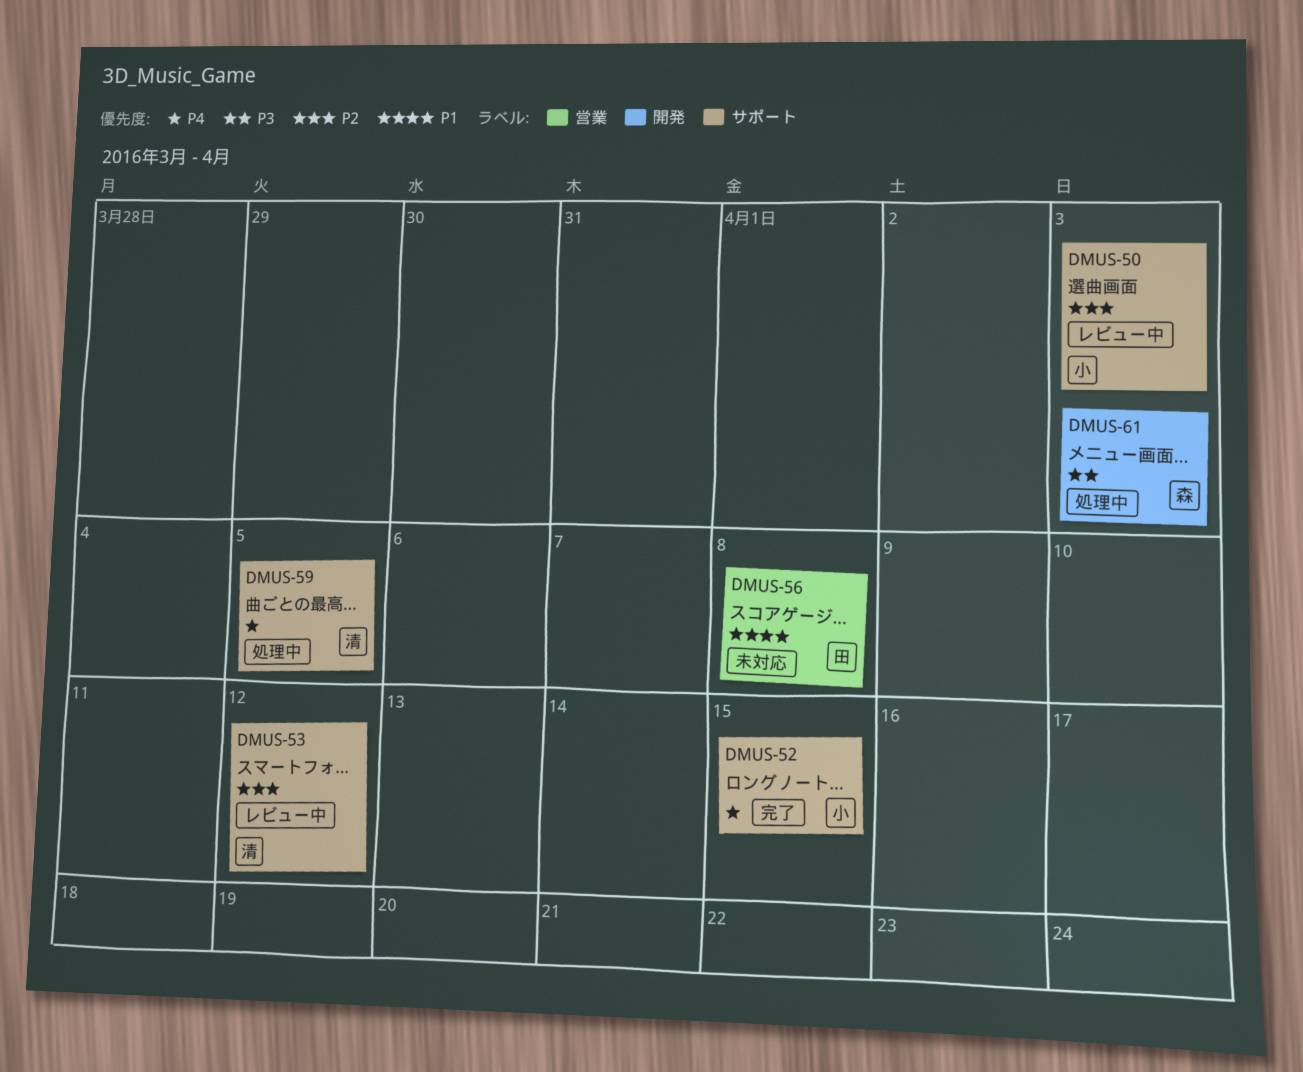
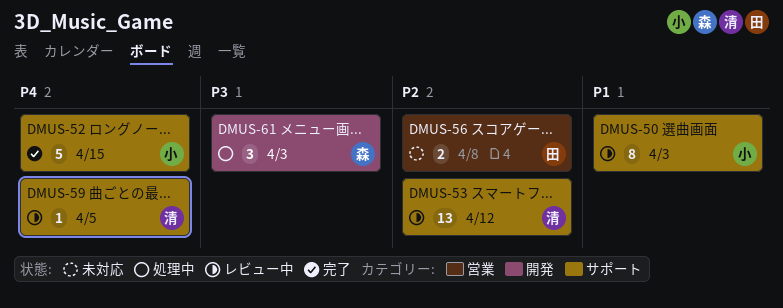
DMUS-50, priority: P2 -> P1
DMUS-56, priority: P1 -> P2
DMUS-59, status: 処理中 -> レビュー中

